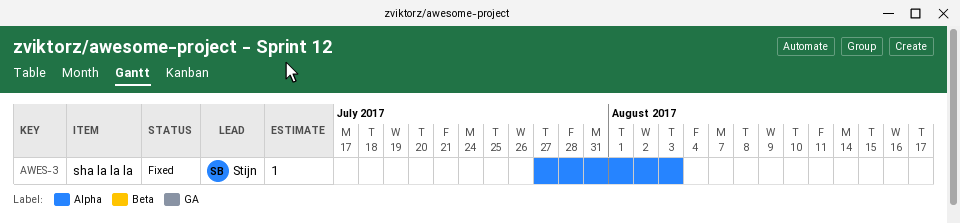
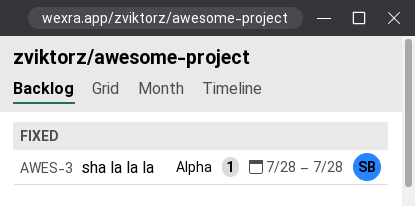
AWES-3, start: Jul 27 -> Jul 28
AWES-3, due: Aug 3 -> Jul 28

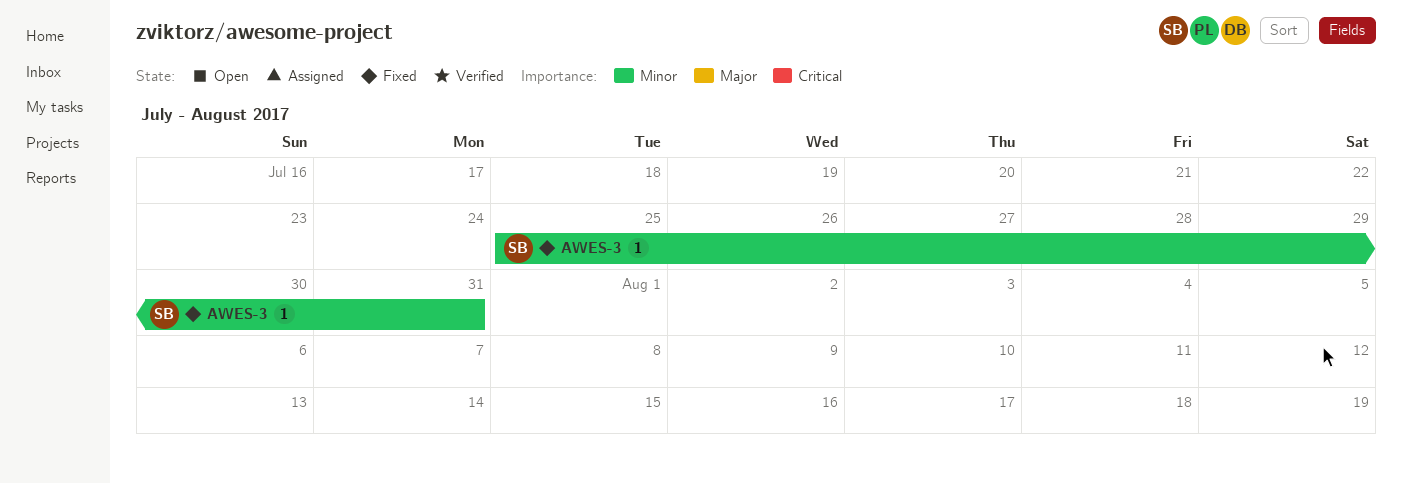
AWES-3, start: Jul 28 -> Jul 25
AWES-3, due: Jul 28 -> Jul 31

